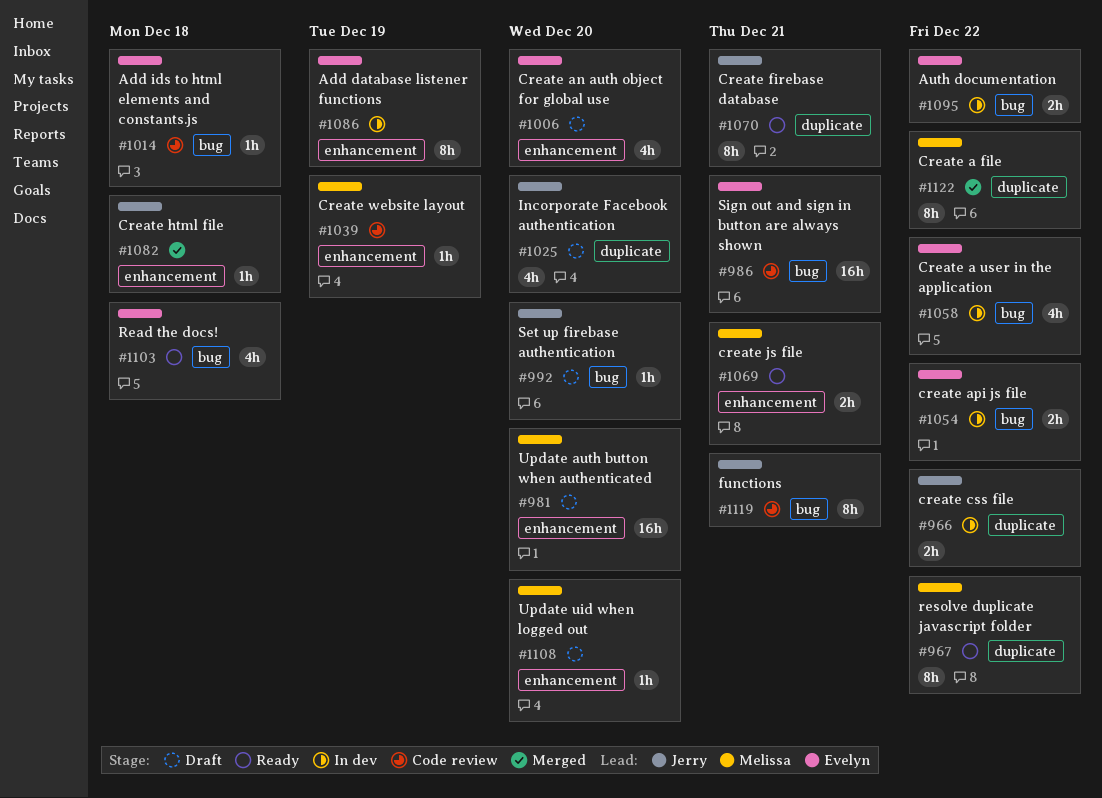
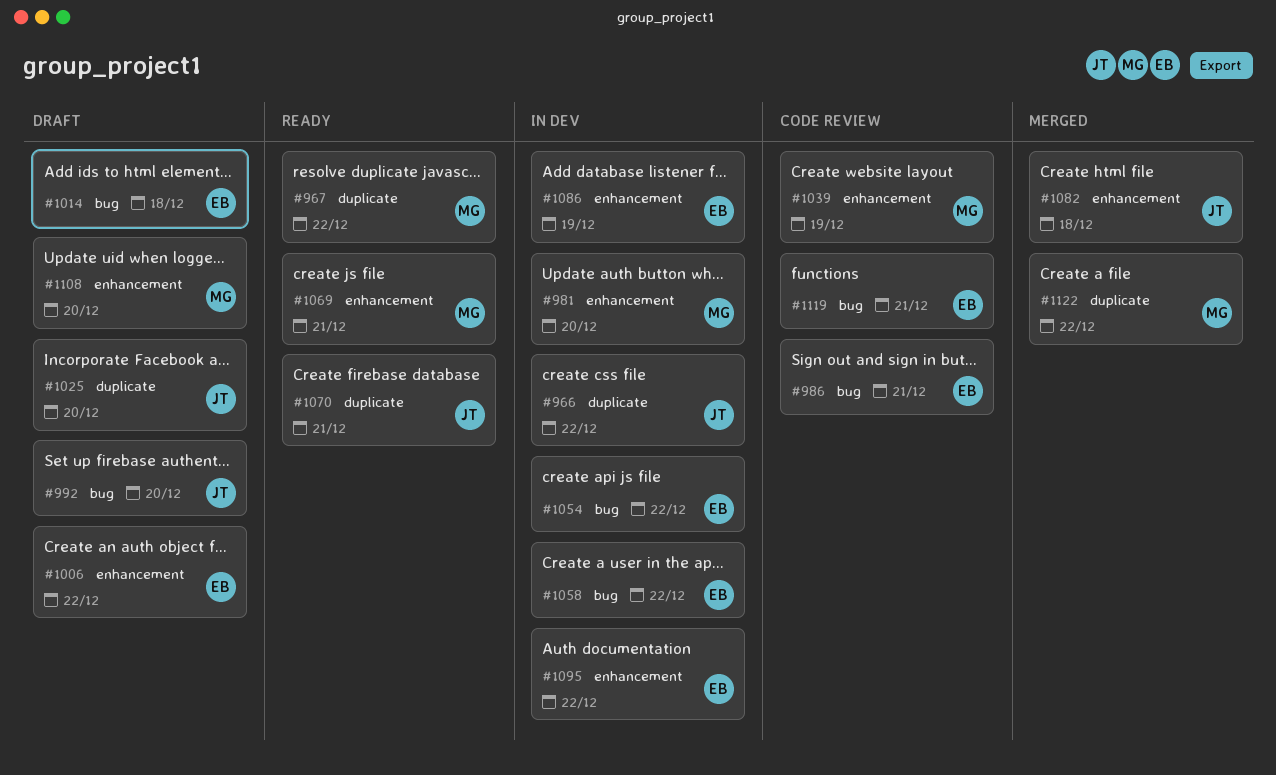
#981, status: Draft -> In dev
#1006, due: Dec 20 -> Dec 22
#1014, status: Code review -> Draft
#1095, label: bug -> enhancement
#1103: present -> none
#1119, owner: Jerry -> Evelyn

